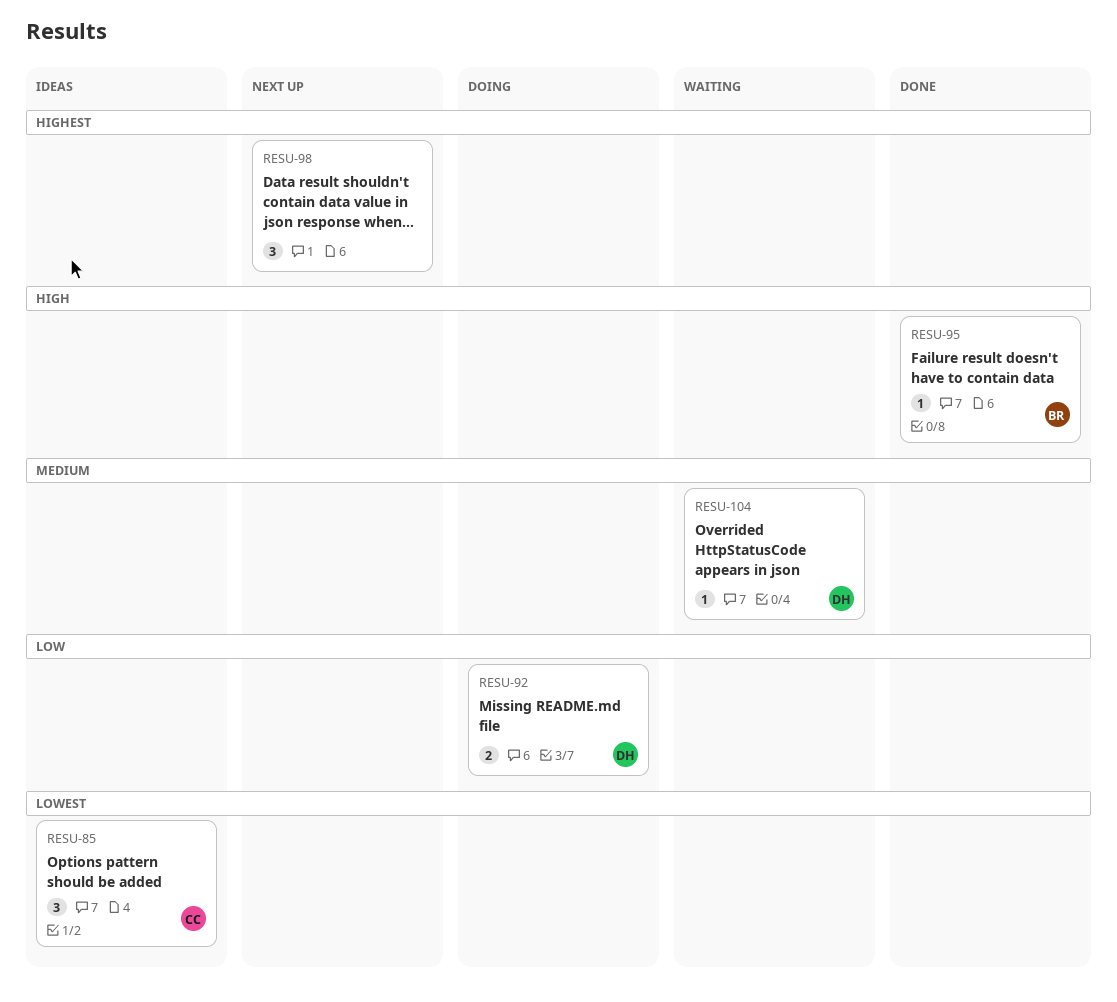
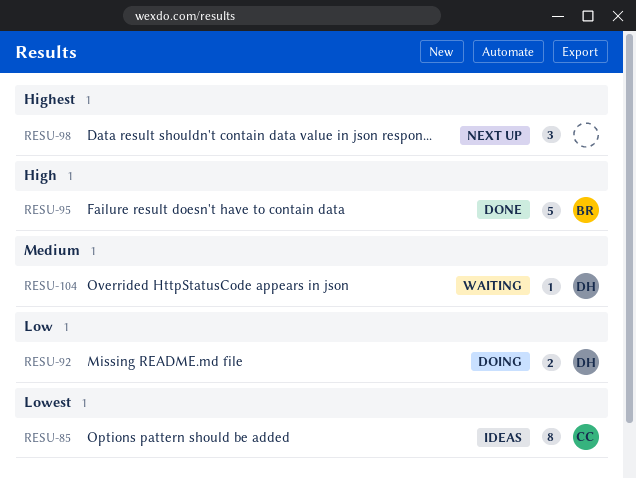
RESU-85, estimate: 3 -> 8
RESU-95, estimate: 1 -> 5

